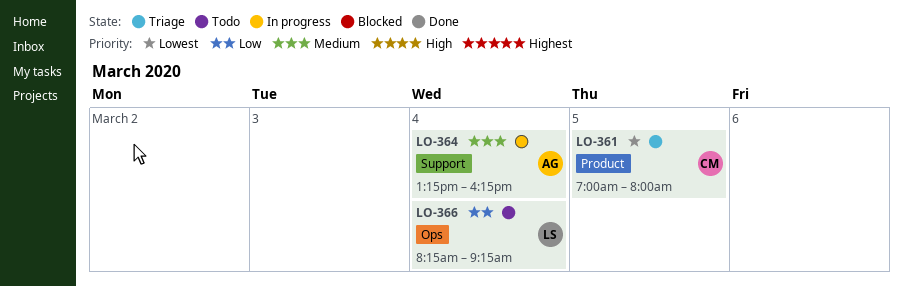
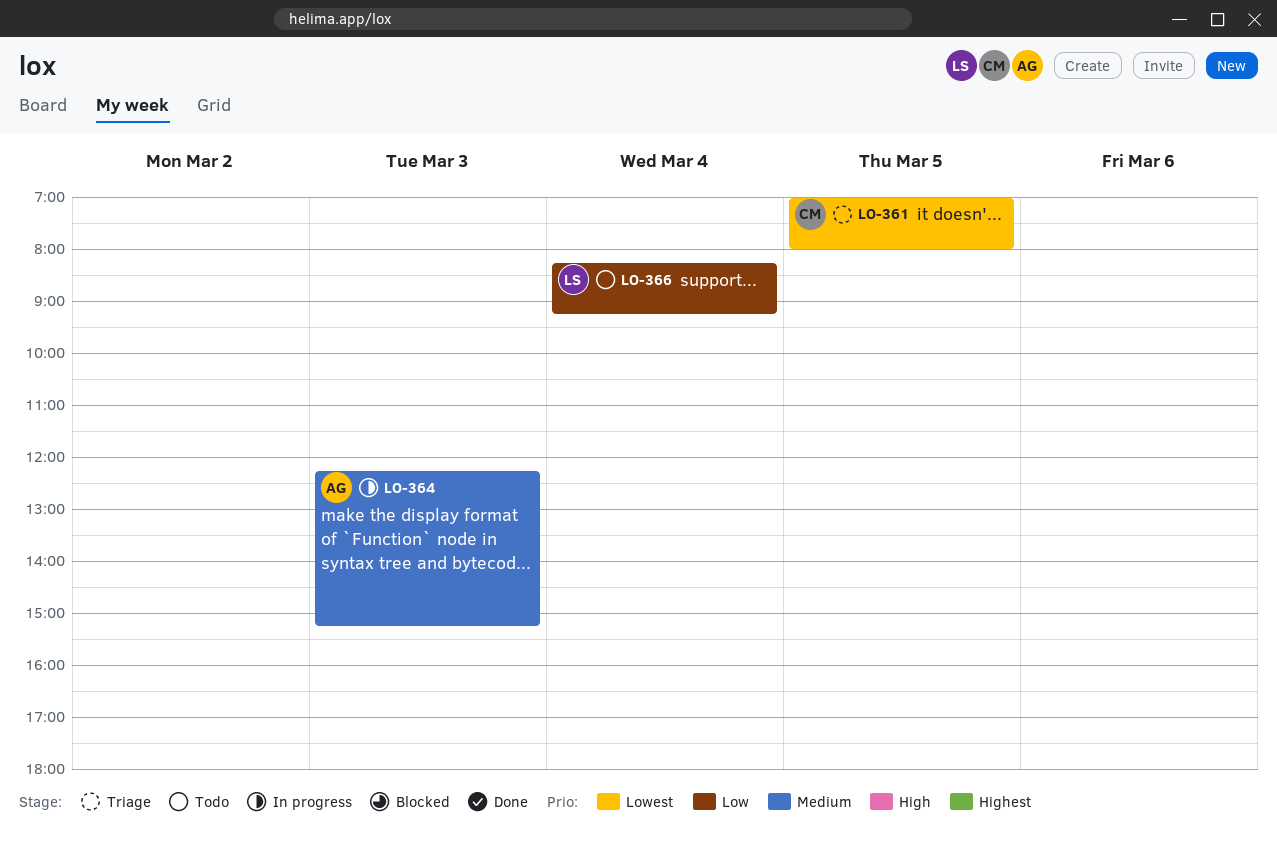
LO-364, day: Mar 4 -> Mar 3
LO-364, begins: 13:15 -> 12:15
LO-364, ends: 16:15 -> 15:15

